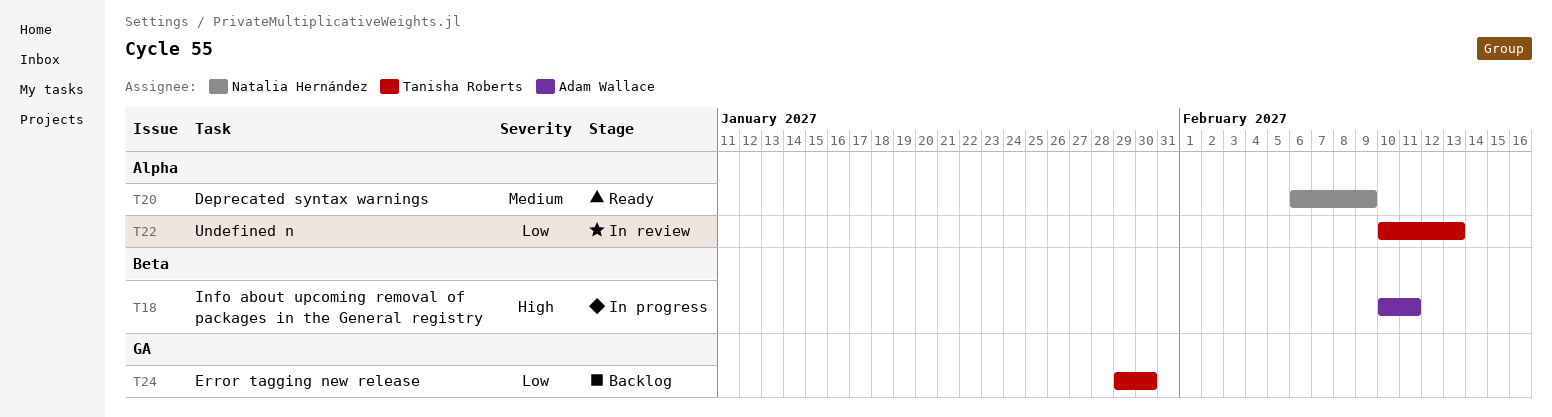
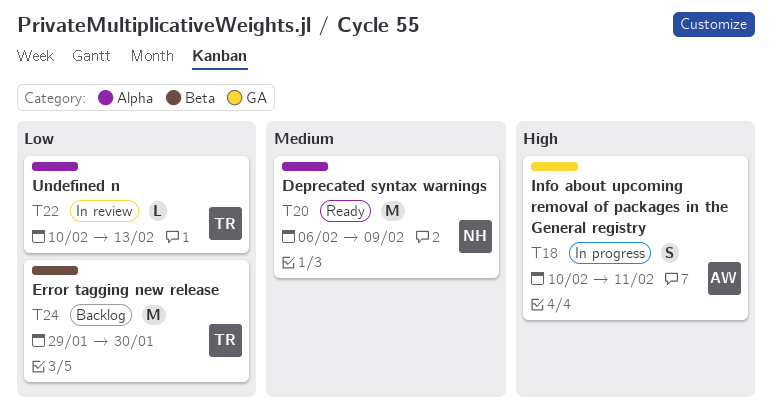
T18, label: Beta -> GA
T24, label: GA -> Beta

